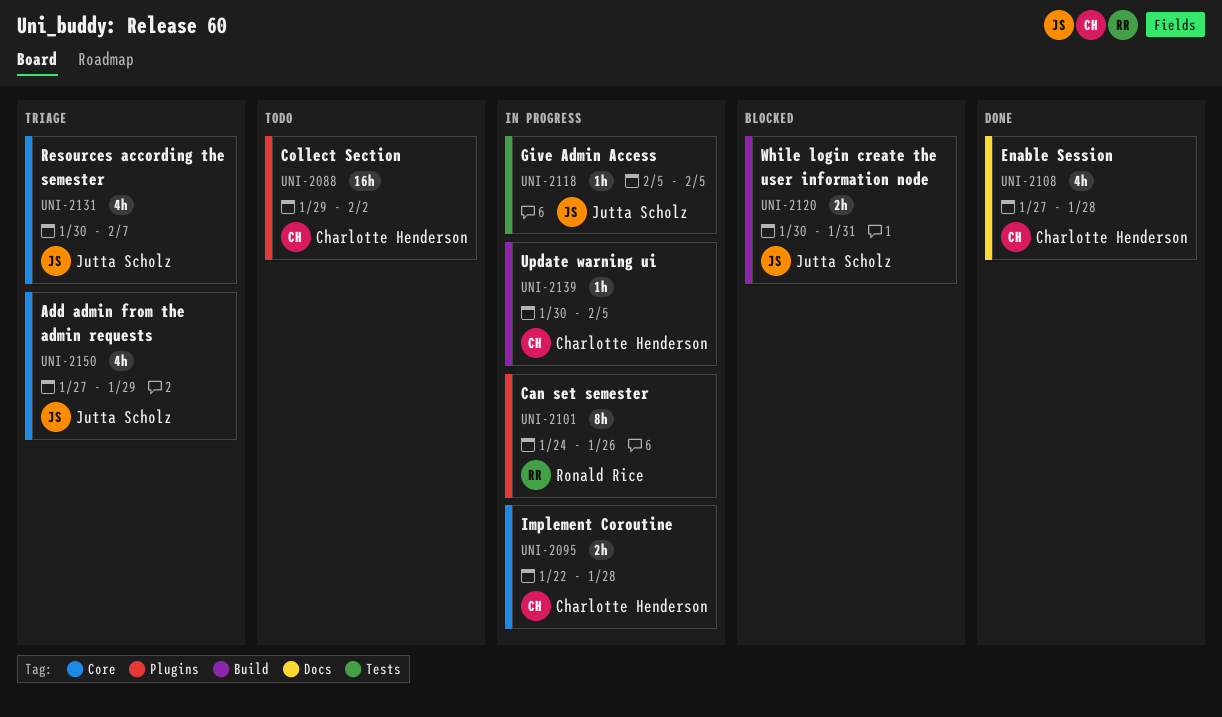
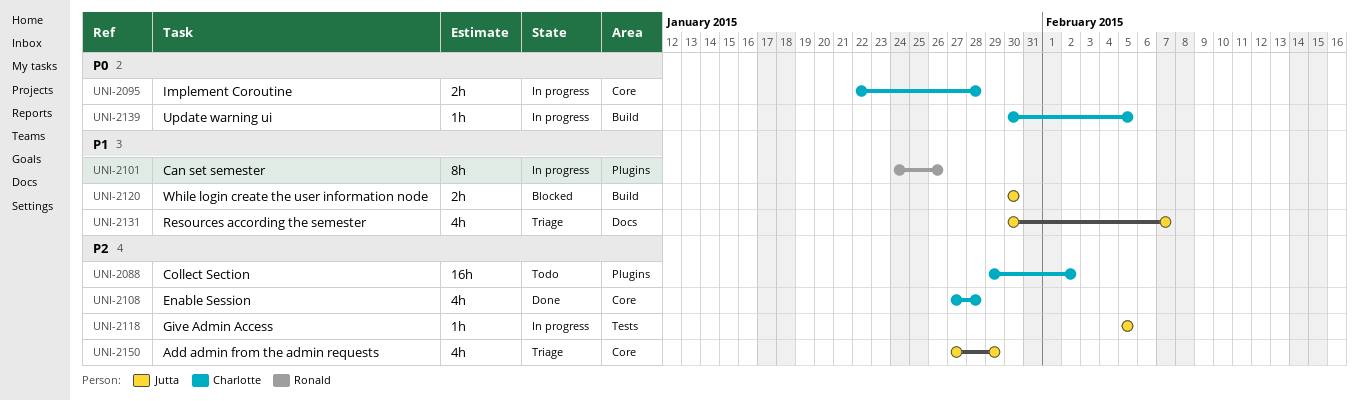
UNI-2108, label: Docs -> Core
UNI-2120, due: Jan 31 -> Jan 30
UNI-2131, label: Core -> Docs

